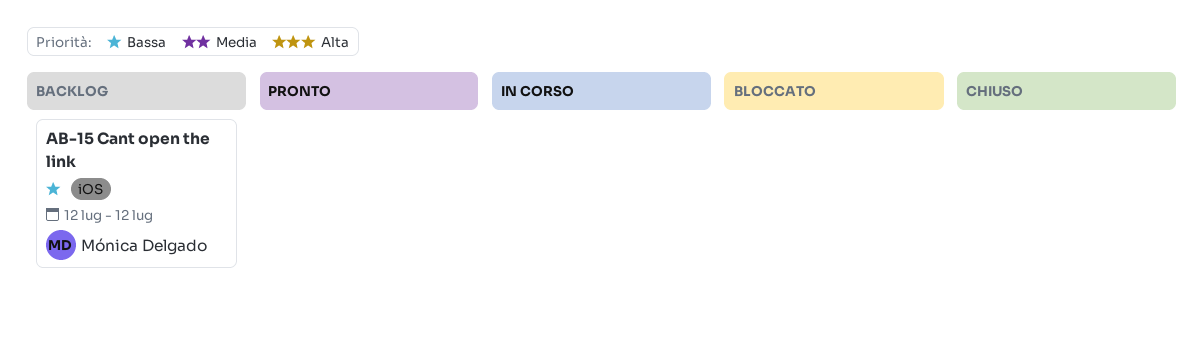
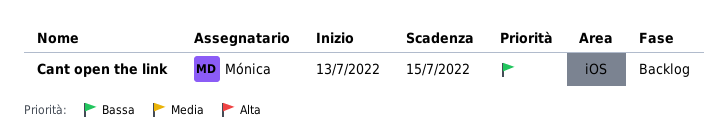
Cant open the link, start: Jul 12 -> Jul 13
Cant open the link, due: Jul 12 -> Jul 15

